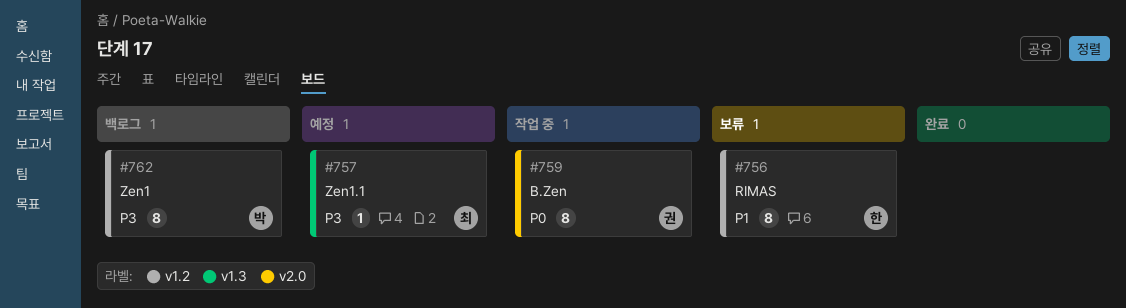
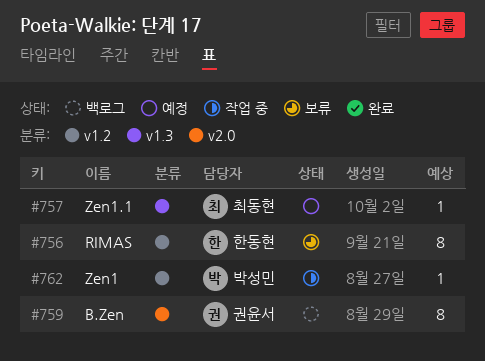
#759, status: 작업 중 -> 백로그
#762, status: 백로그 -> 작업 중
#762, estimate: 8 -> 1

